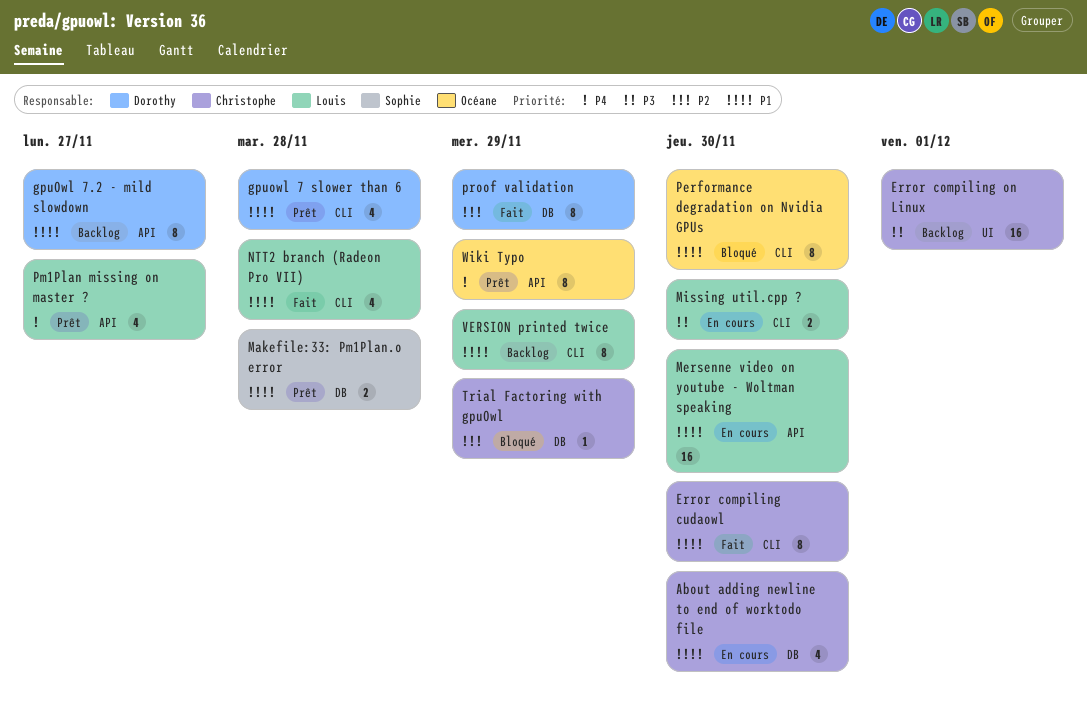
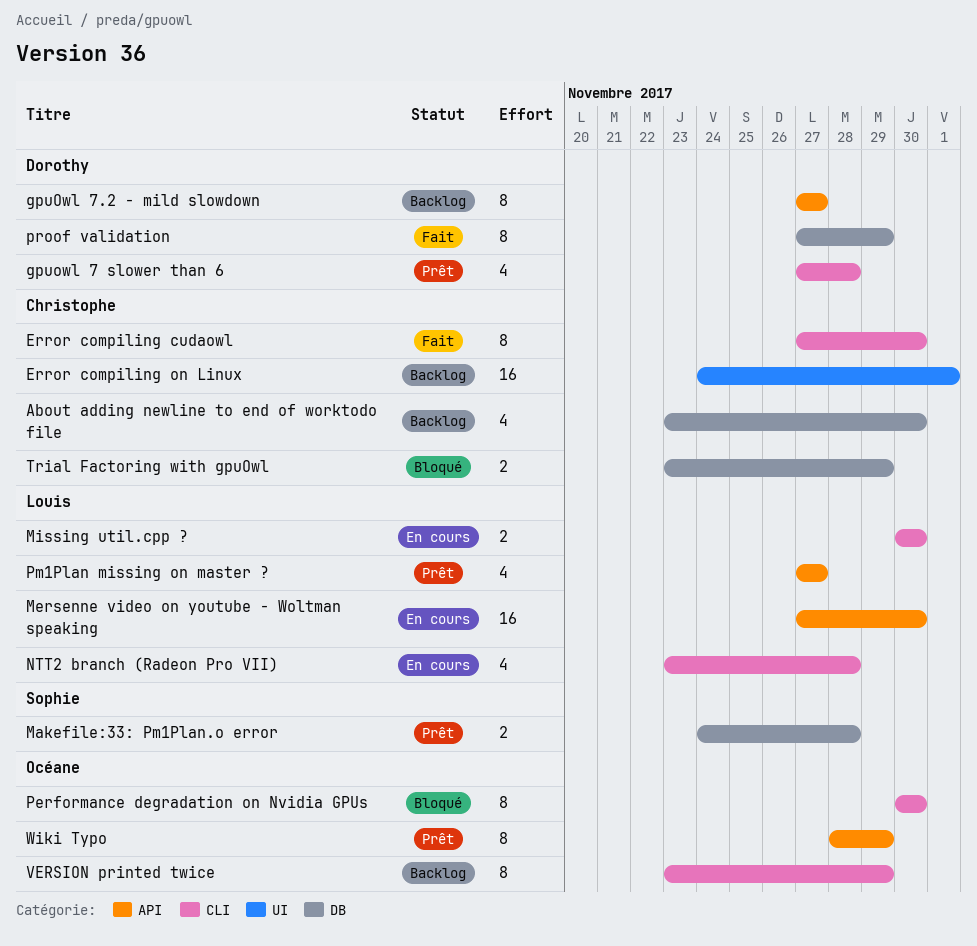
About adding newline to end of worktodo file, status: En cours -> Backlog
NTT2 branch (Radeon Pro VII), status: Fait -> En cours
Trial Factoring with gpuOwl, estimate: 1 -> 2
VERSION printed twice, owner: Louis -> Océane

